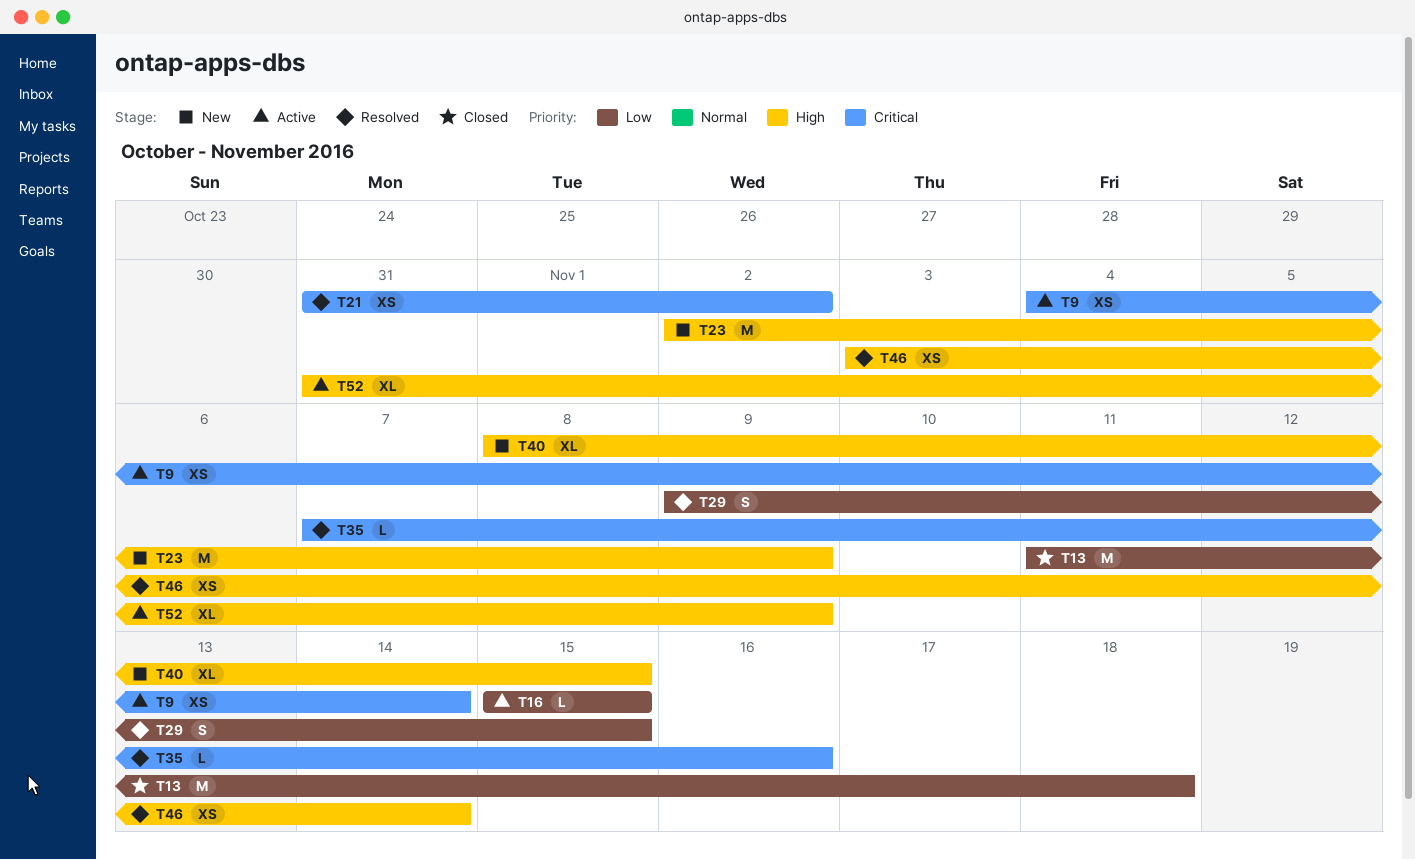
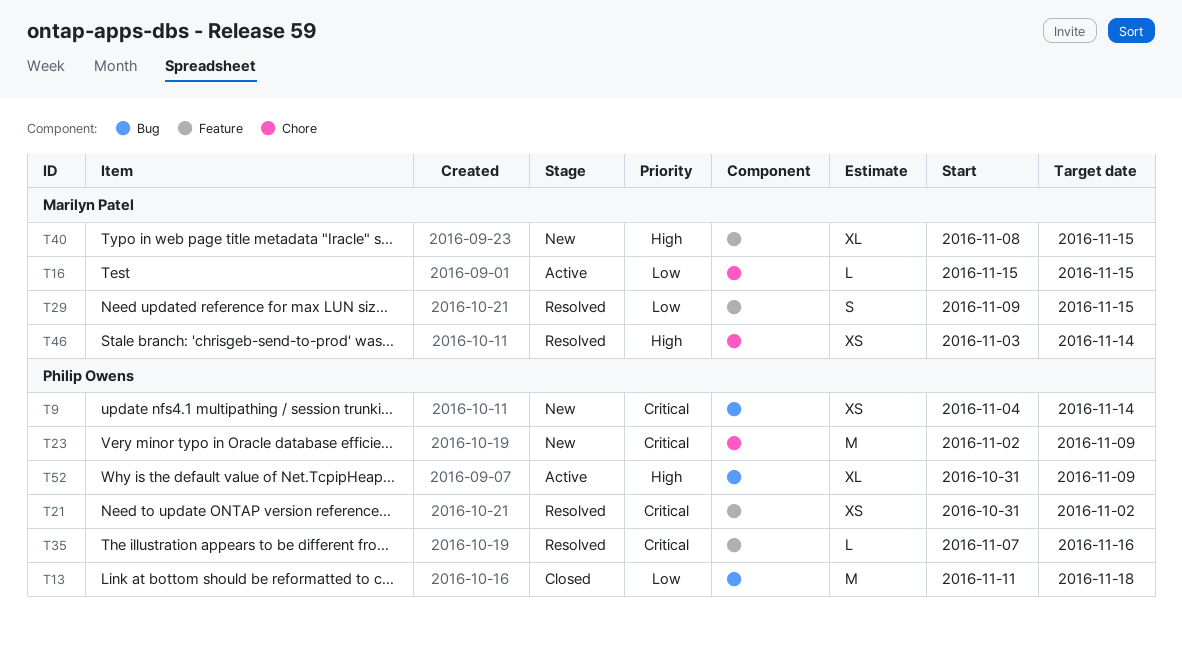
T9, status: Active -> New
T23, priority: High -> Critical

